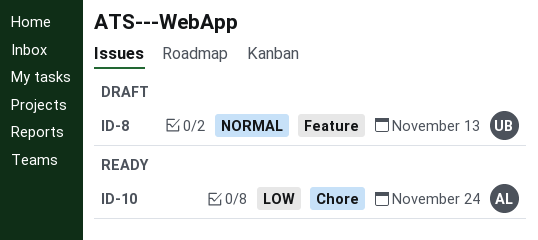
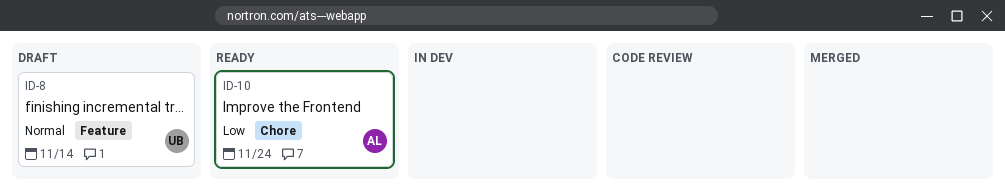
ID-8, due: Nov 13 -> Nov 14

